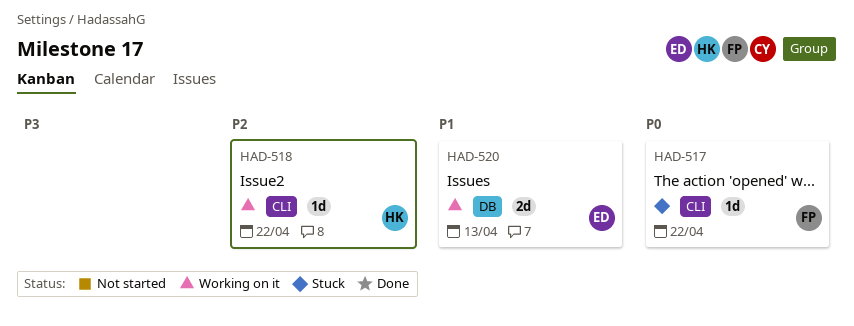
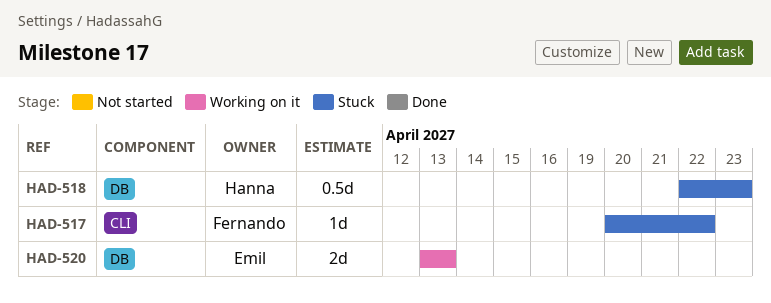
HAD-518, status: Working on it -> Stuck
HAD-518, label: CLI -> DB
HAD-518, estimate: 1d -> 0.5d
HAD-518, due: Apr 22 -> Apr 23

